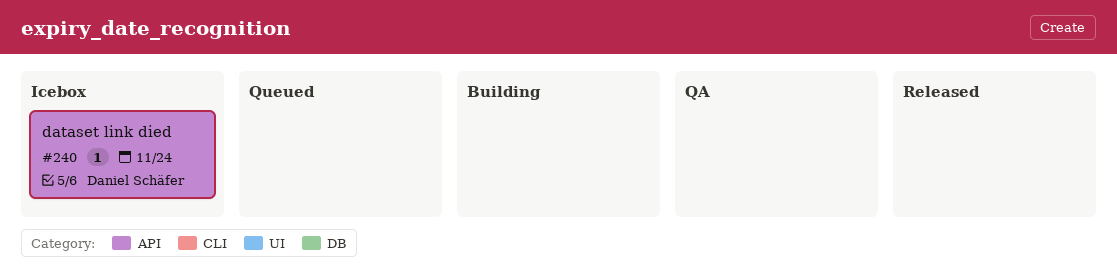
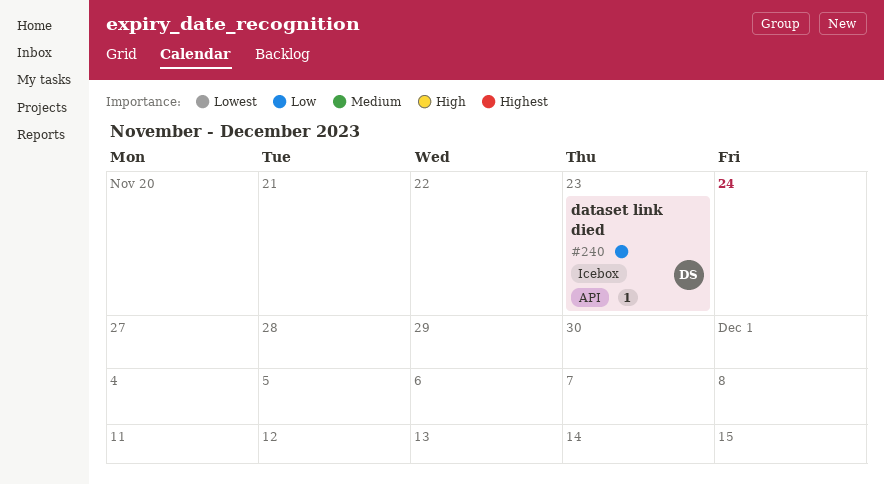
#240, due: Nov 24 -> Nov 23

